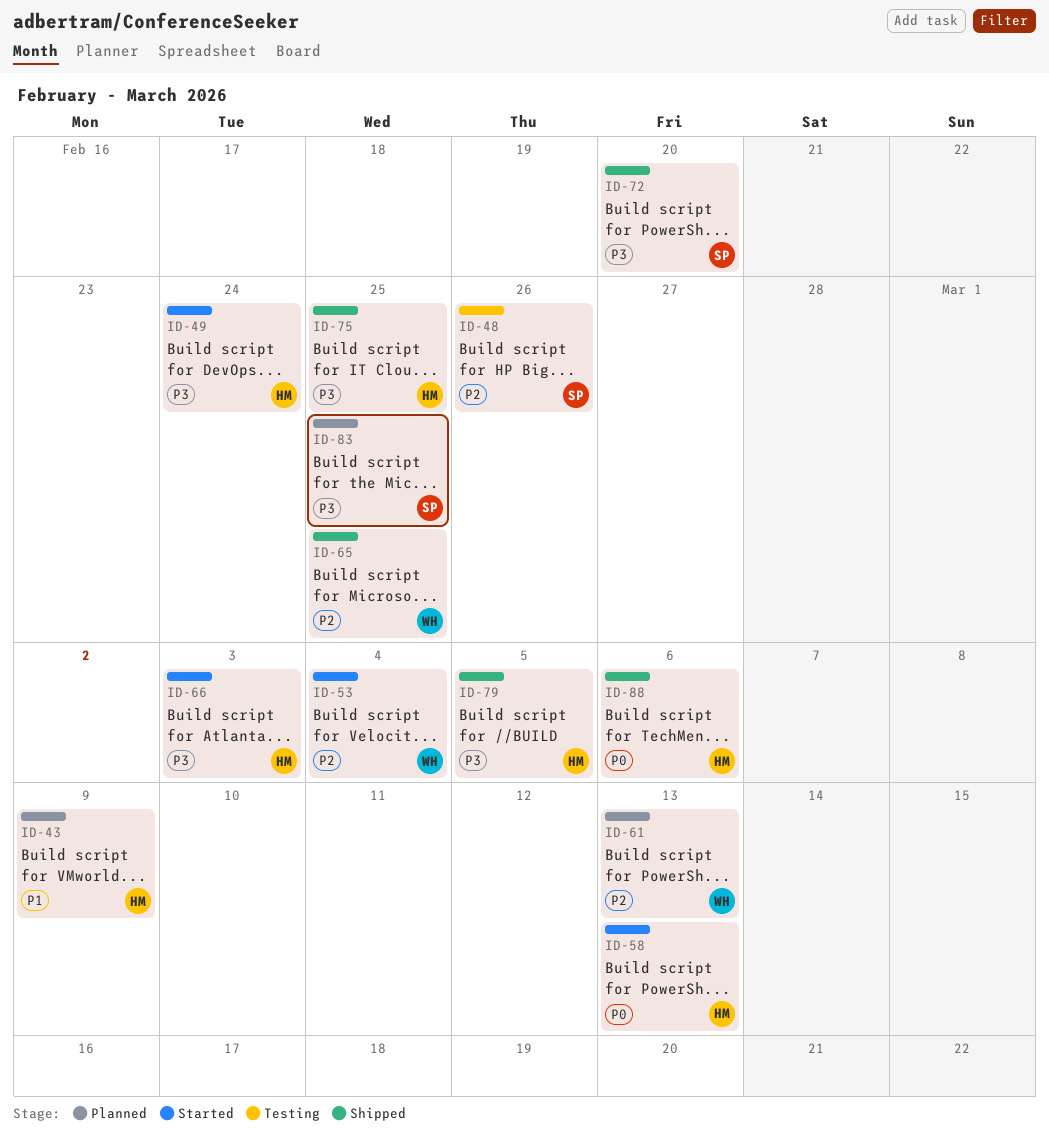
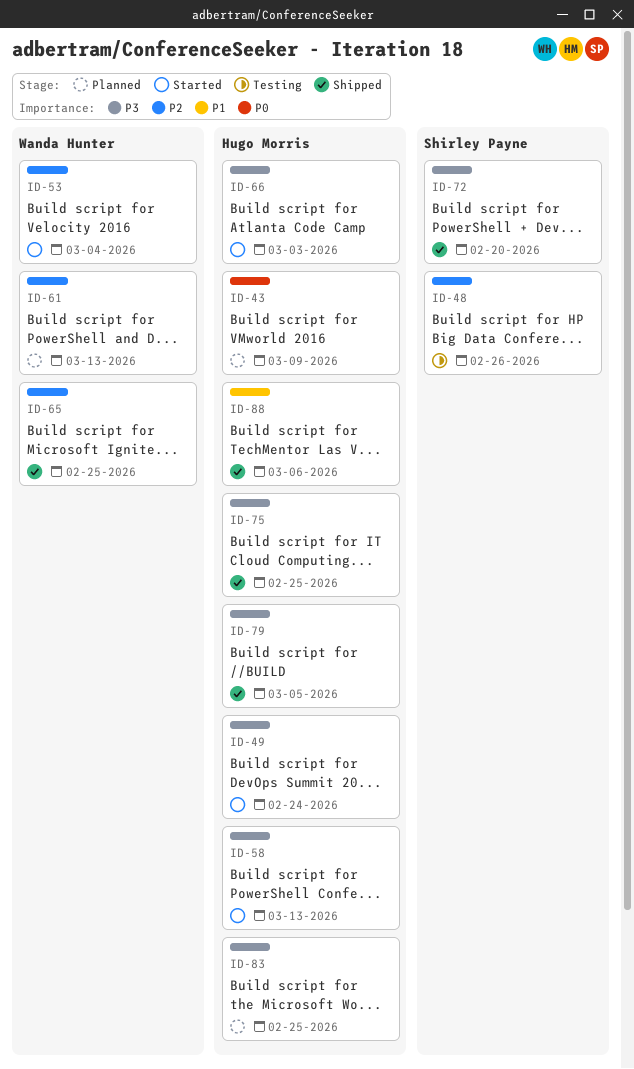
ID-43, priority: P1 -> P0
ID-58, priority: P0 -> P3
ID-83, owner: Shirley Payne -> Hugo Morris
ID-88, priority: P0 -> P1

